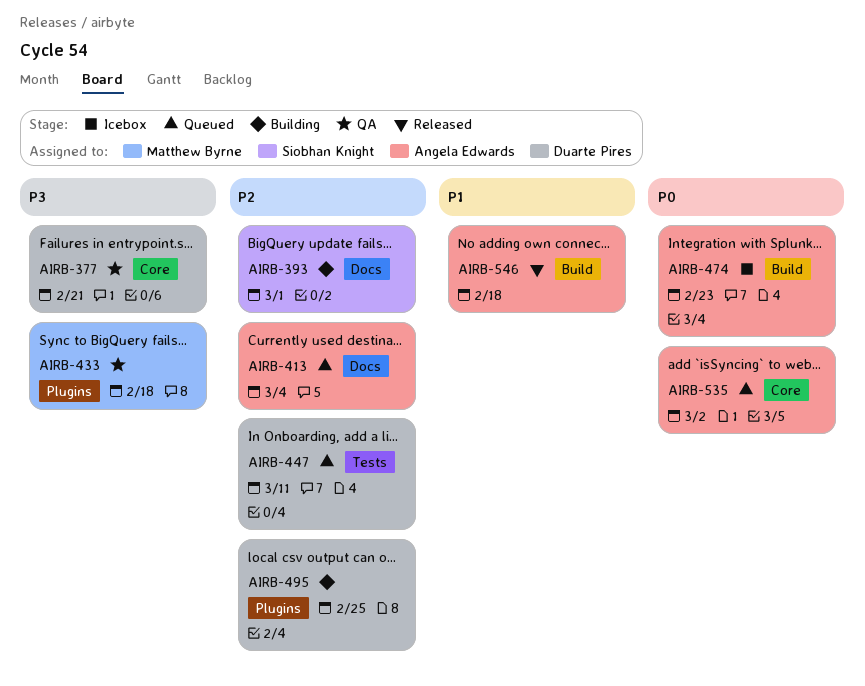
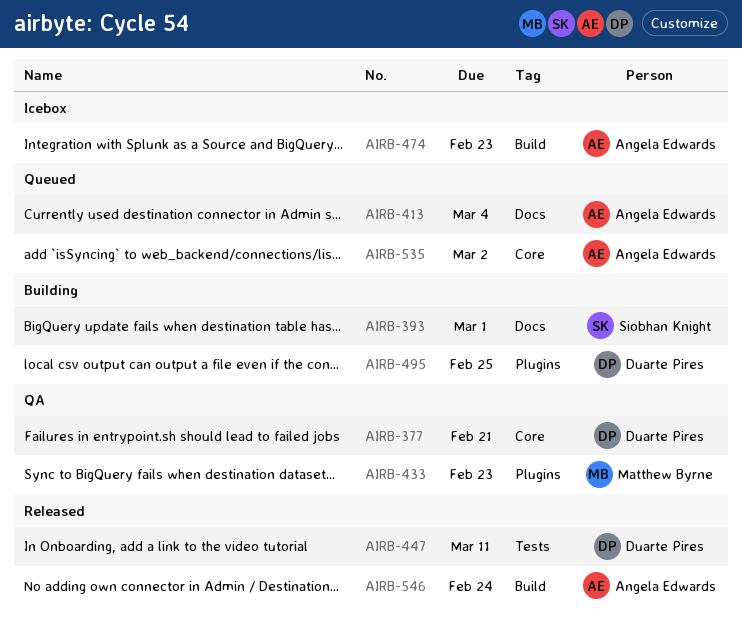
AIRB-433, due: Feb 18 -> Feb 23
AIRB-447, status: Queued -> Released
AIRB-546, due: Feb 18 -> Feb 24

